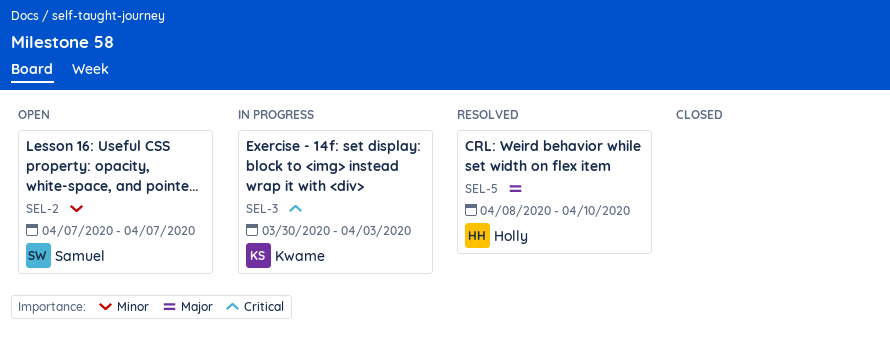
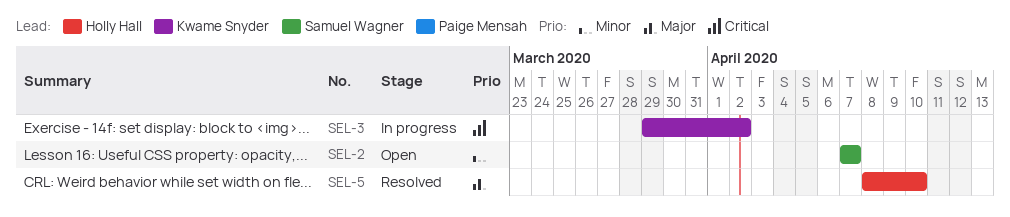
SEL-3, start: Mar 30 -> Mar 29
SEL-3, due: Apr 3 -> Apr 2

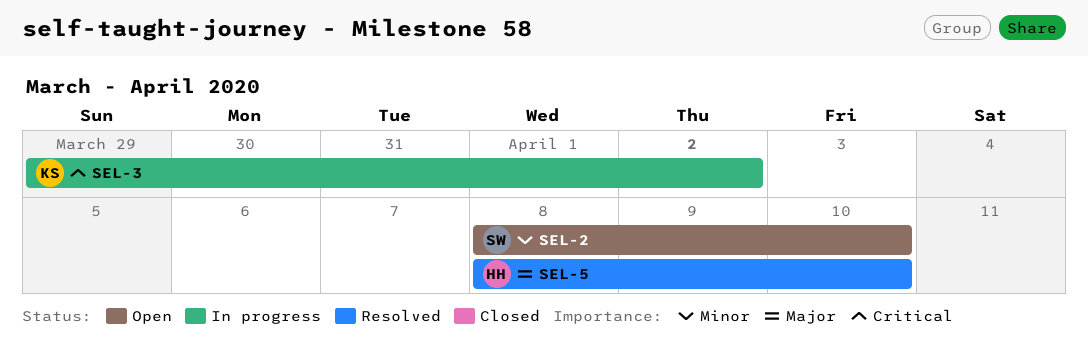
SEL-2, start: Apr 7 -> Apr 8
SEL-2, due: Apr 7 -> Apr 10

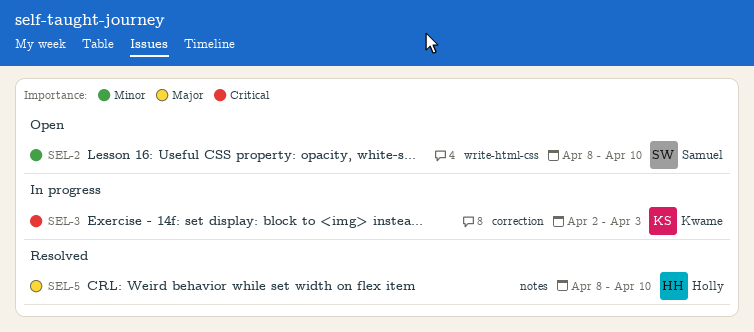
SEL-3, start: Mar 29 -> Apr 2
SEL-3, due: Apr 2 -> Apr 3

